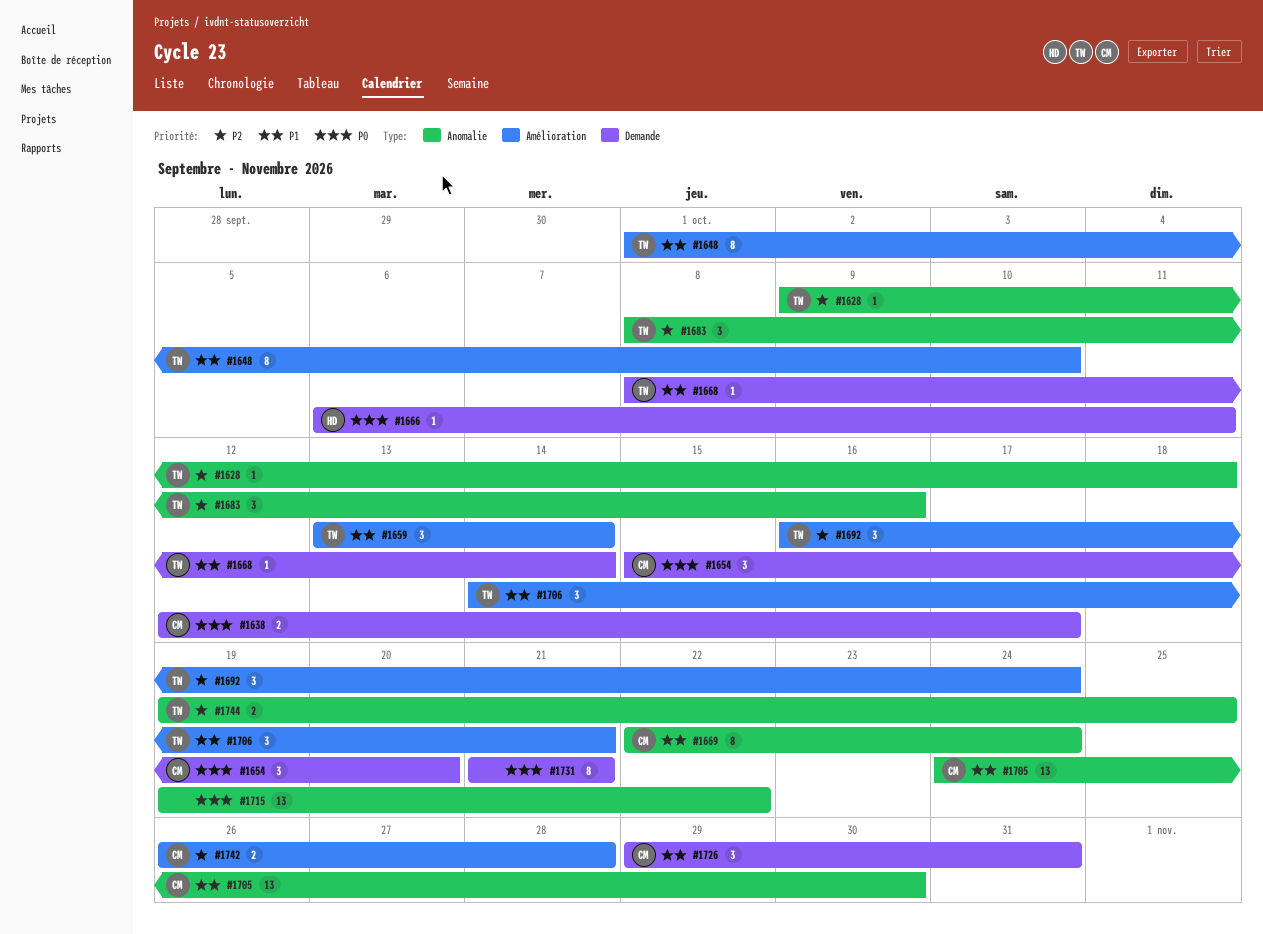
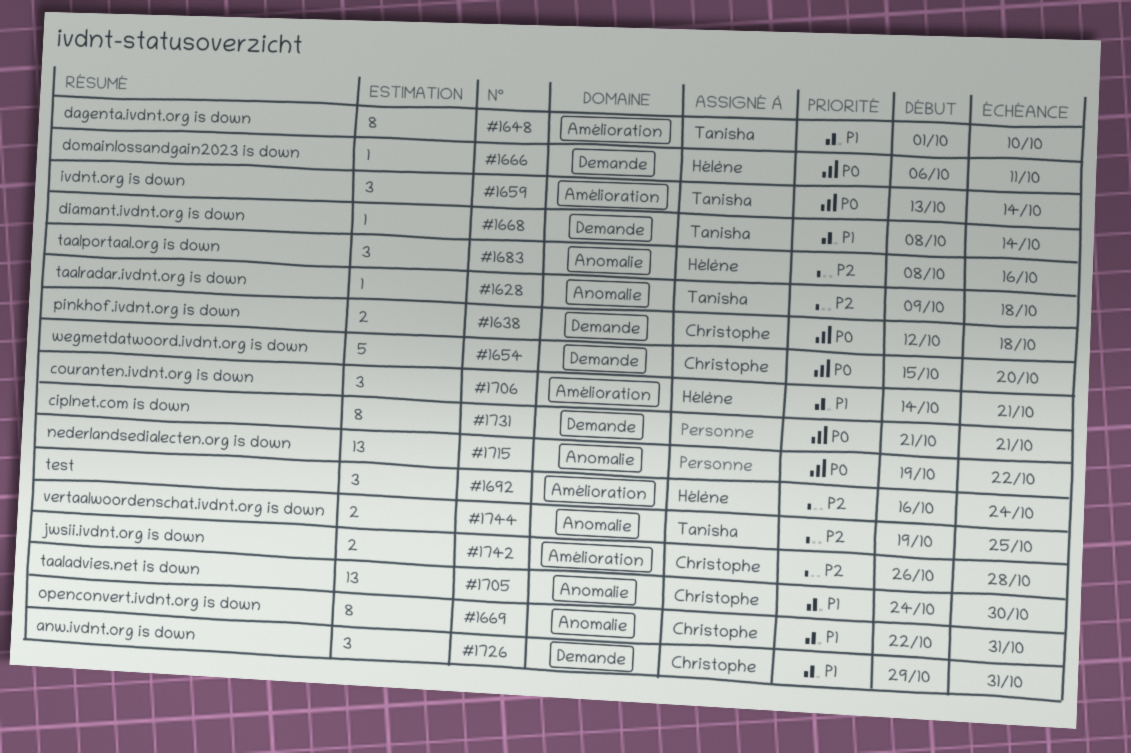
#1638, due: Oct 17 -> Oct 18
#1654, estimate: 3 -> 5
#1659, priority: P1 -> P0
#1669, due: Oct 24 -> Oct 31
#1683, owner: Tanisha -> Hélène
#1692, owner: Tanisha -> Hélène
#1706, owner: Tanisha -> Hélène

